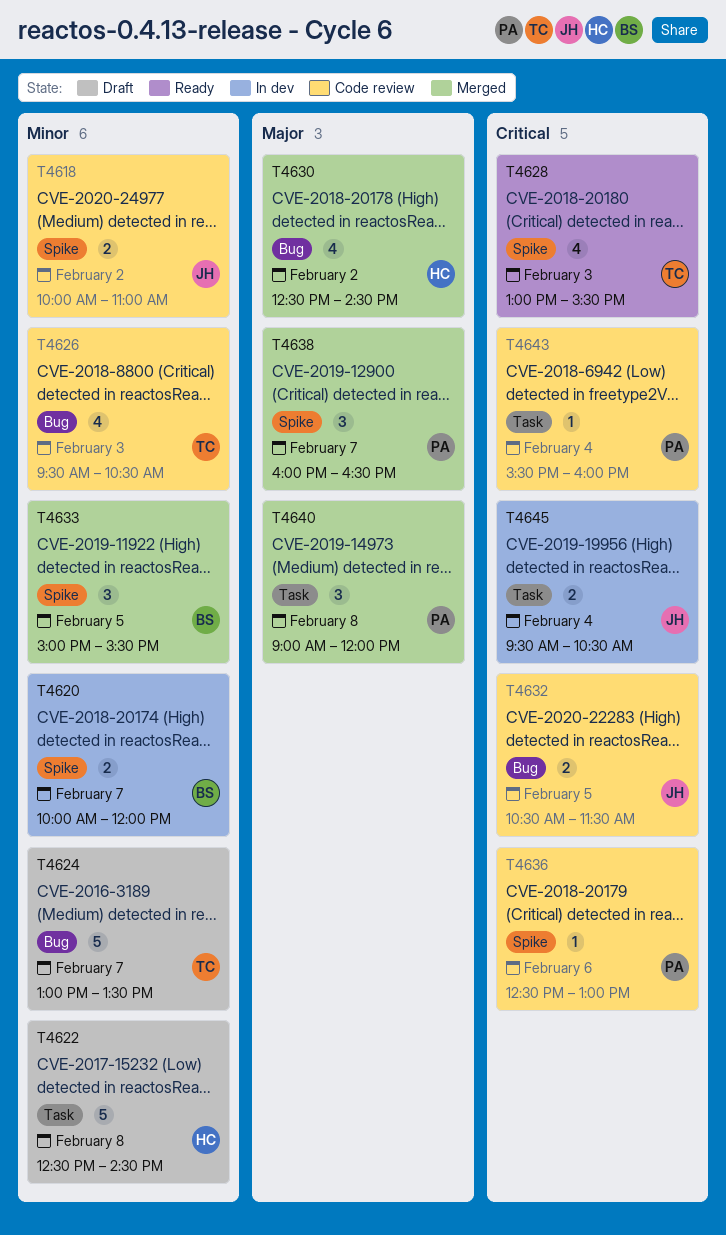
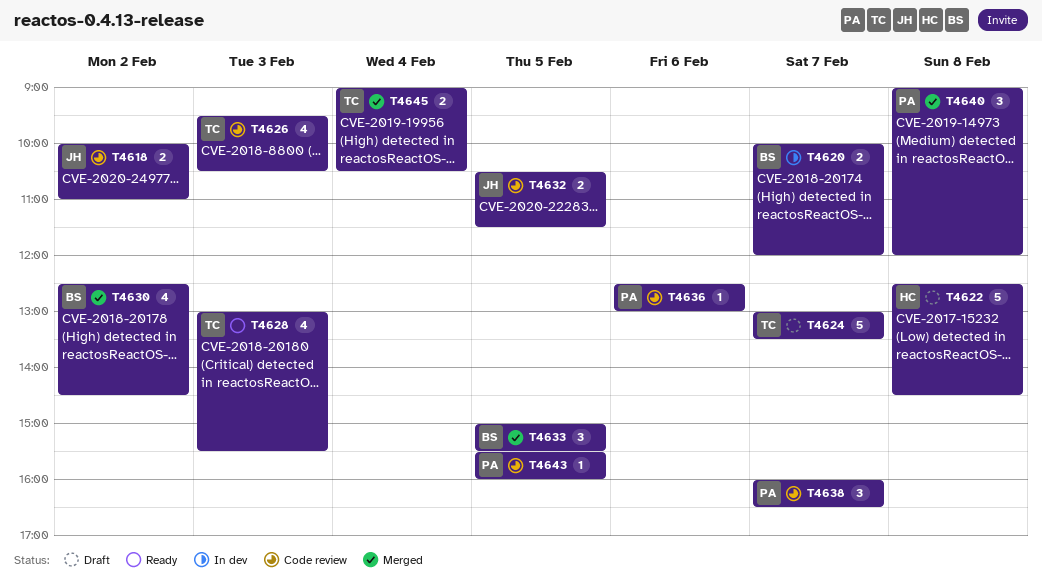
T4630, owner: HC -> BS
T4638, status: Merged -> Code review
T4643, day: Feb 4 -> Feb 5
T4645, status: In dev -> Merged
T4645, owner: JH -> TC
T4645, begins: 09:30 -> 09:00

